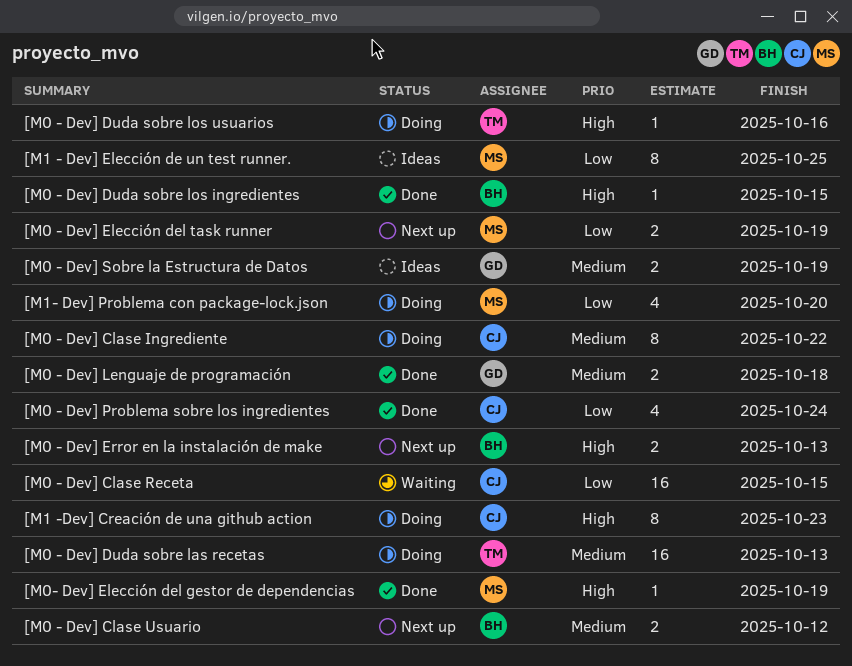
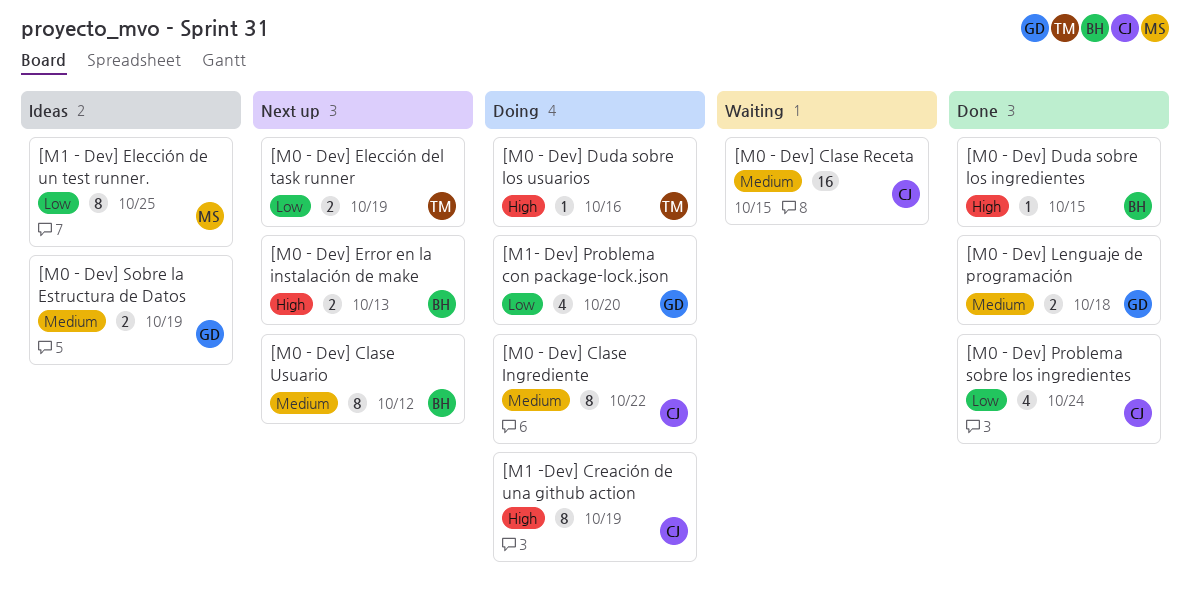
[M0 - Dev] Clase Receta, priority: Low -> Medium
[M0 - Dev] Clase Usuario, estimate: 2 -> 8
[M0 - Dev] Duda sobre las recetas: present -> none
[M0 - Dev] Elección del task runner, owner: MS -> TM
[M0- Dev] Elección del gestor de dependencias: present -> none
[M1 -Dev] Creación de una github action, due: Oct 23 -> Oct 19
[M1- Dev] Problema con package-lock.json, owner: MS -> GD

